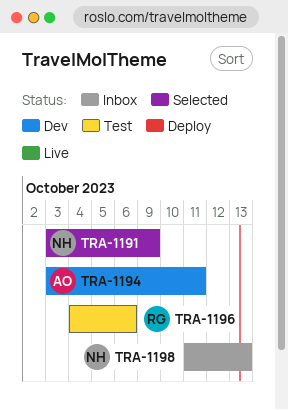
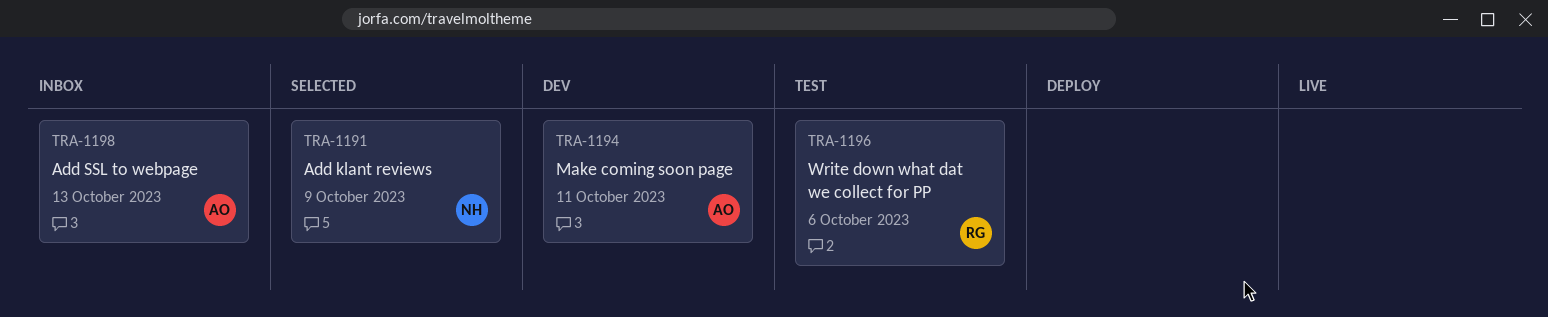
TRA-1198, owner: NH -> AO

